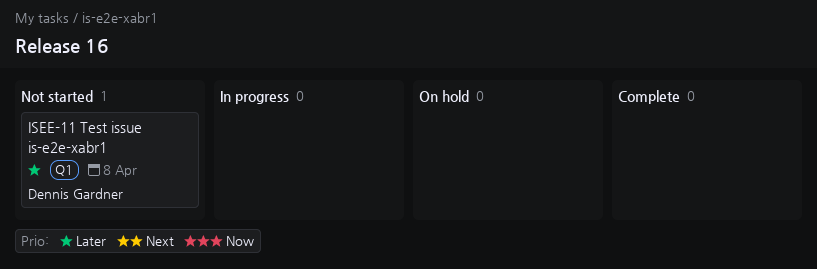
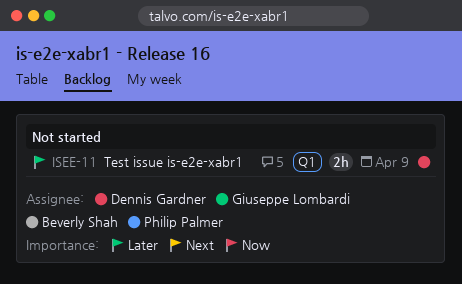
ISEE-11, due: Apr 8 -> Apr 9

